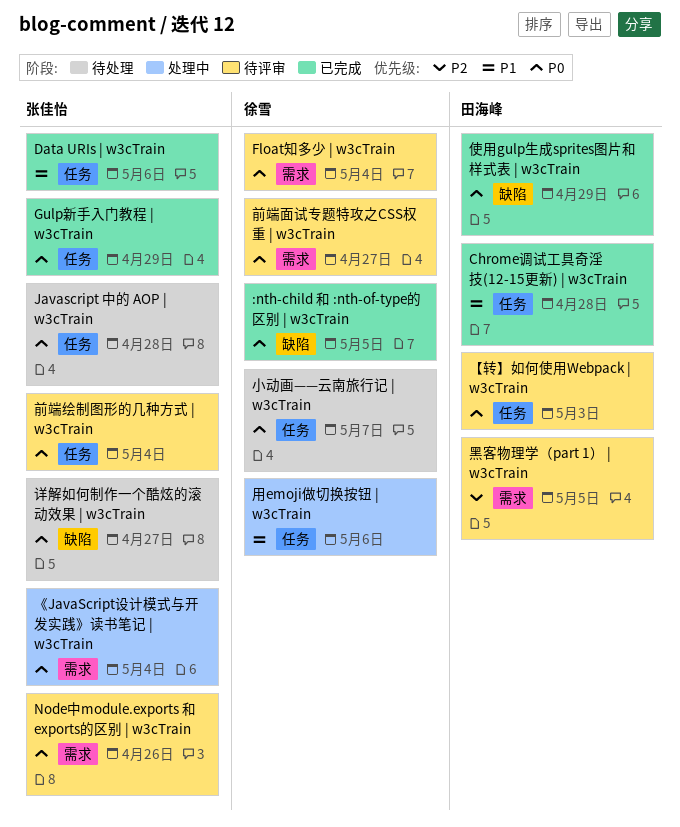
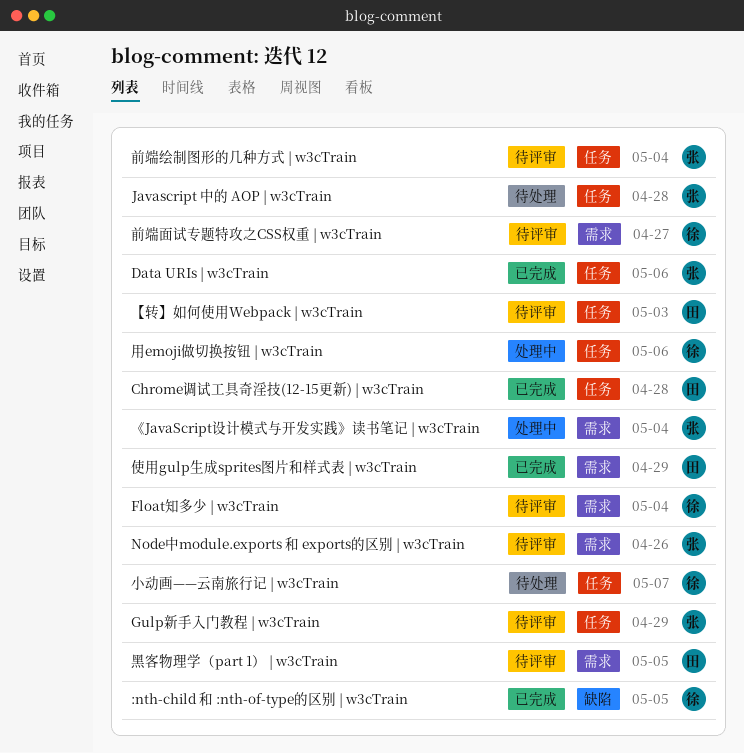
Gulp新手入门教程 | w3cTrain, status: 已完成 -> 待评审
使用gulp生成sprites图片和样式表 | w3cTrain, label: 缺陷 -> 需求
详解如何制作一个酷炫的滚动效果 | w3cTrain: present -> none

